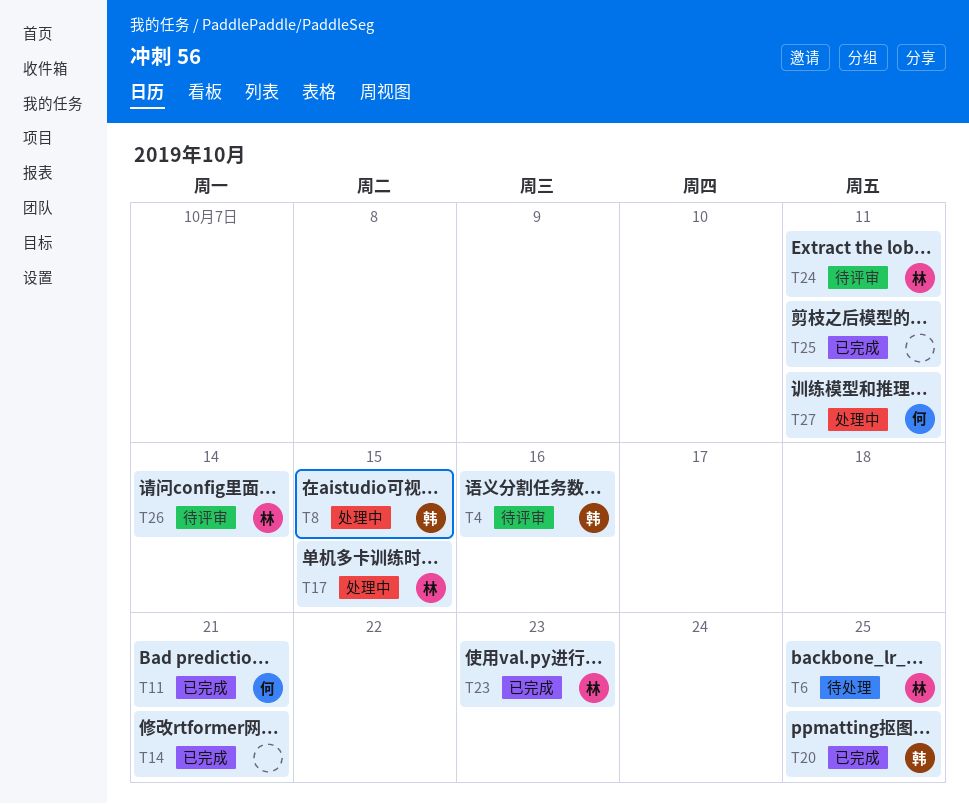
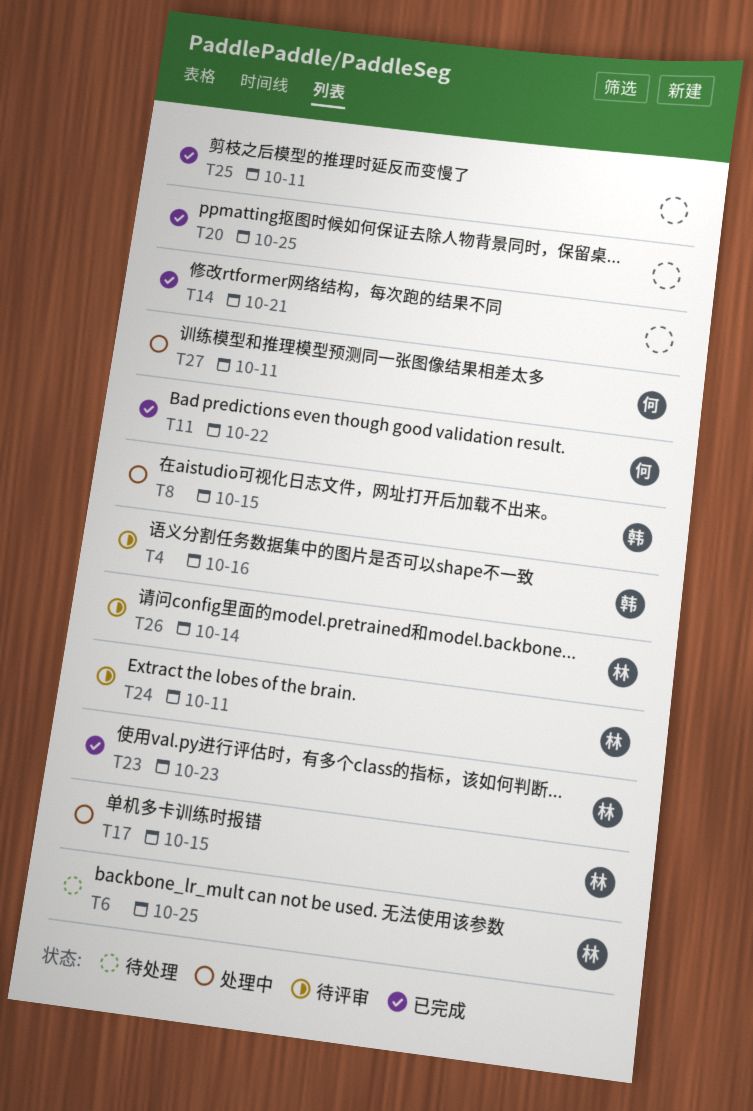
T11, due: Oct 21 -> Oct 22
T20, owner: 韩 -> none

